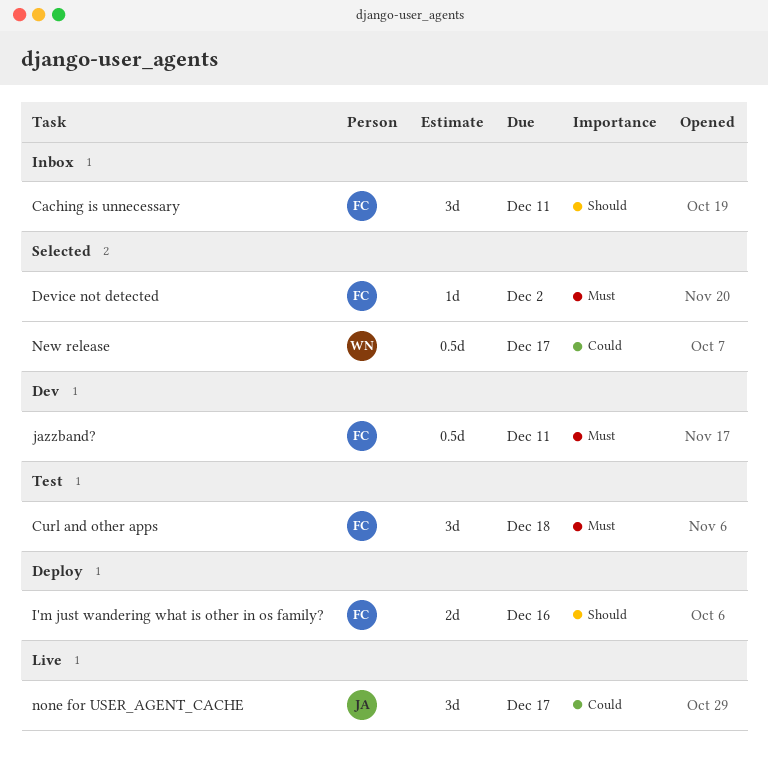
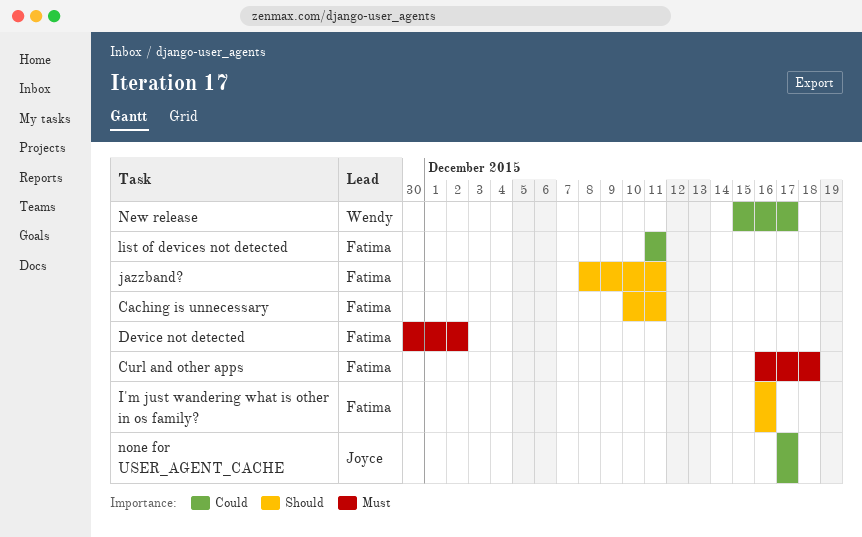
jazzband?, priority: Must -> Should
list of devices not detected: none -> present

